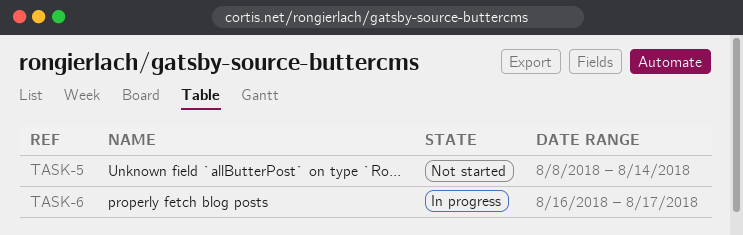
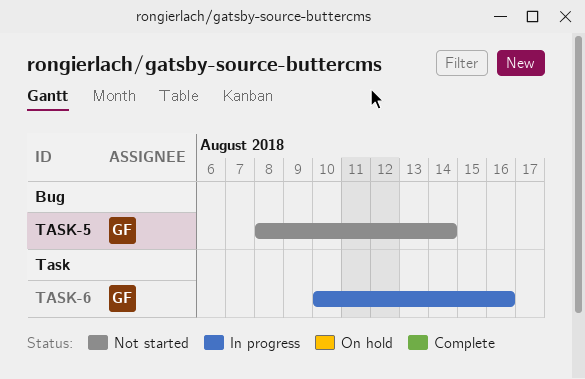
TASK-6, start: Aug 16 -> Aug 10
TASK-6, due: Aug 17 -> Aug 16

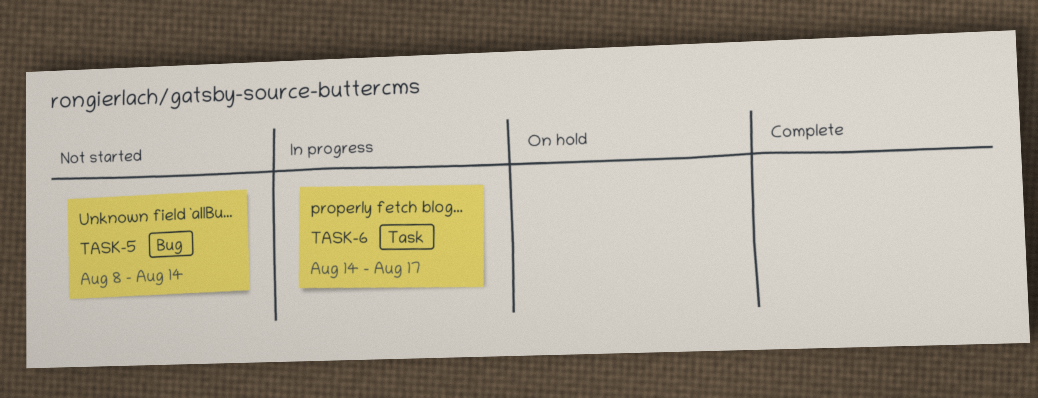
TASK-6, start: Aug 10 -> Aug 14
TASK-6, due: Aug 16 -> Aug 17

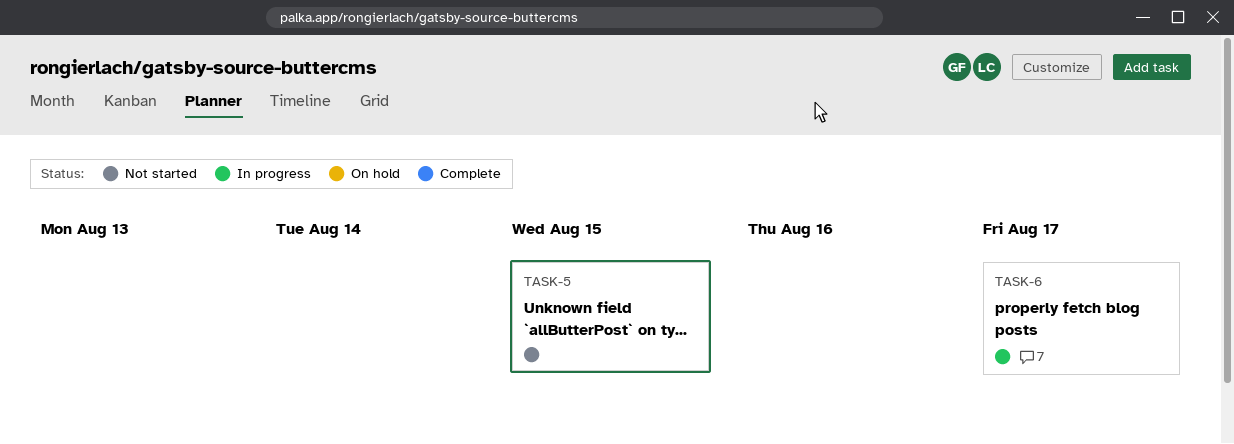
TASK-5, due: Aug 14 -> Aug 15

